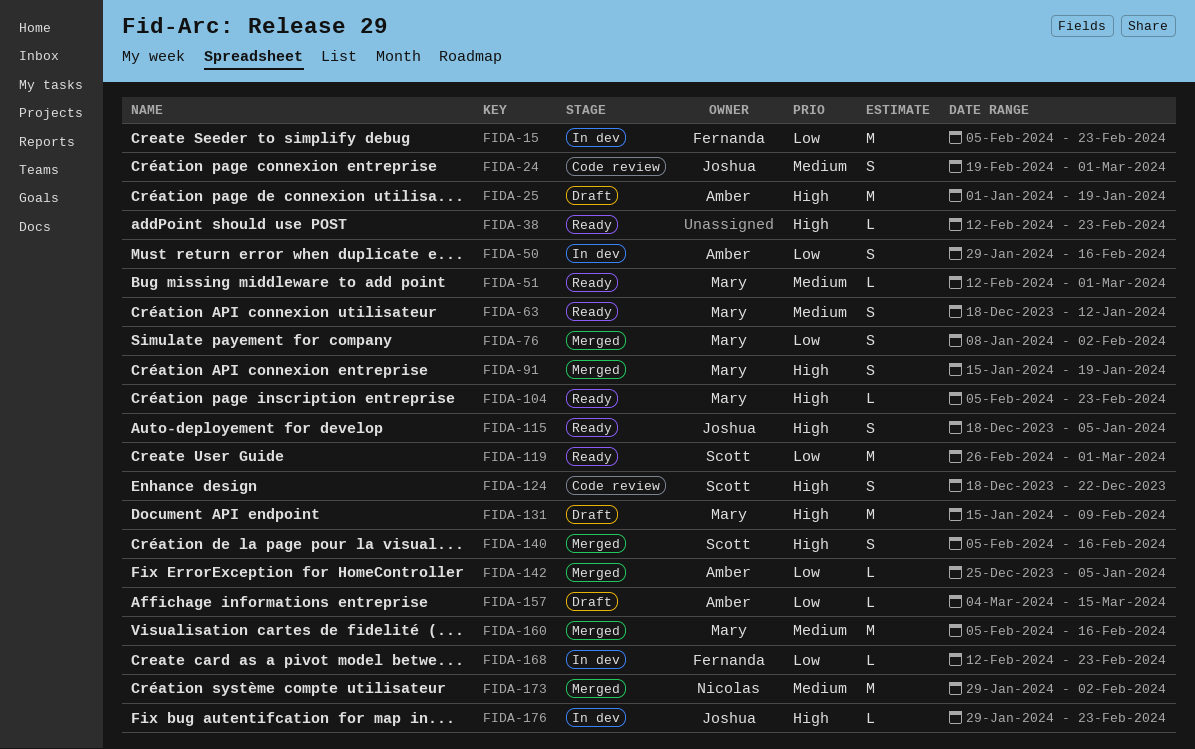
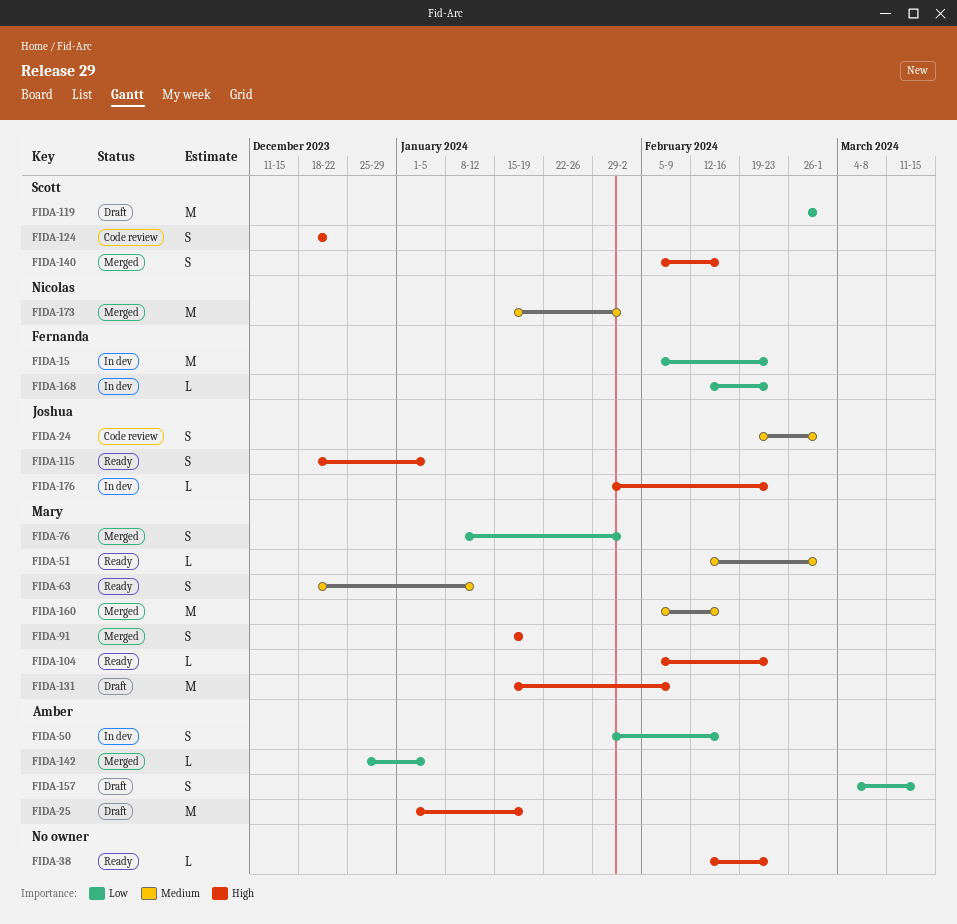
FIDA-119, status: Ready -> Draft
FIDA-157, estimate: L -> S
FIDA-173, start: Jan 29 -> Jan 15

